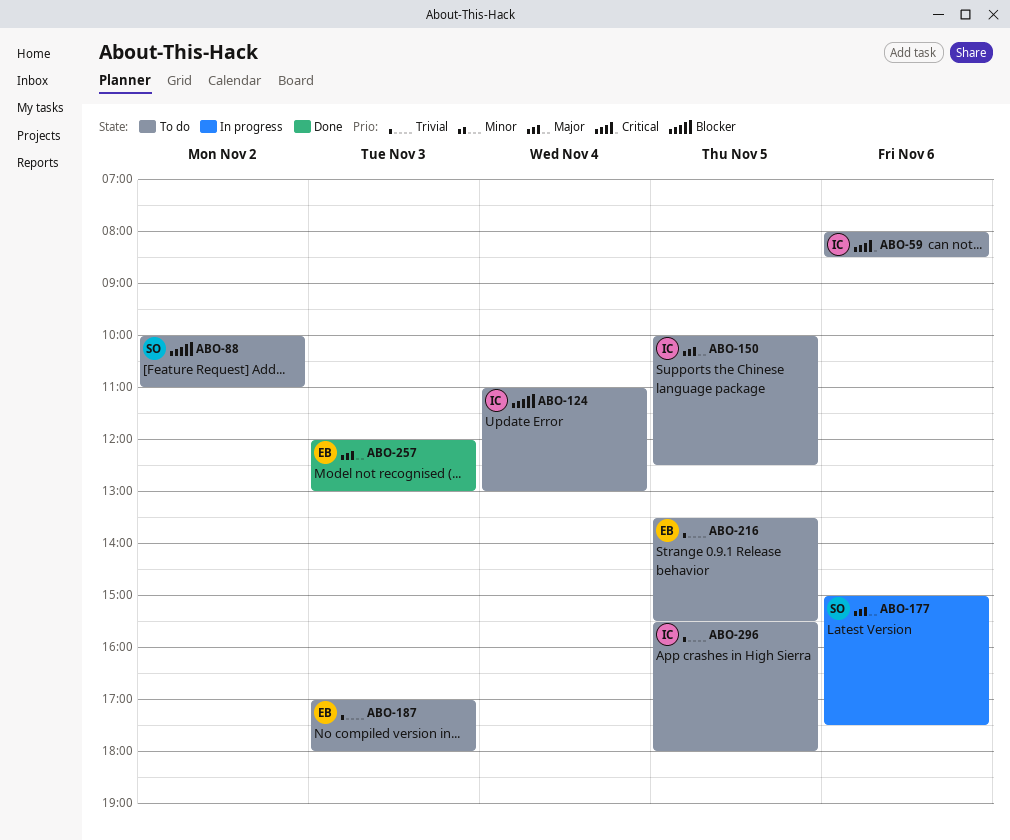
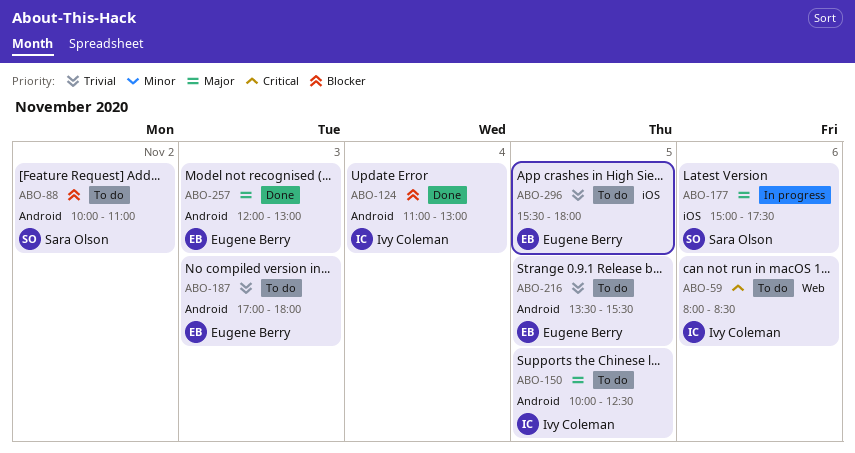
ABO-124, status: To do -> Done
ABO-296, owner: Ivy Coleman -> Eugene Berry

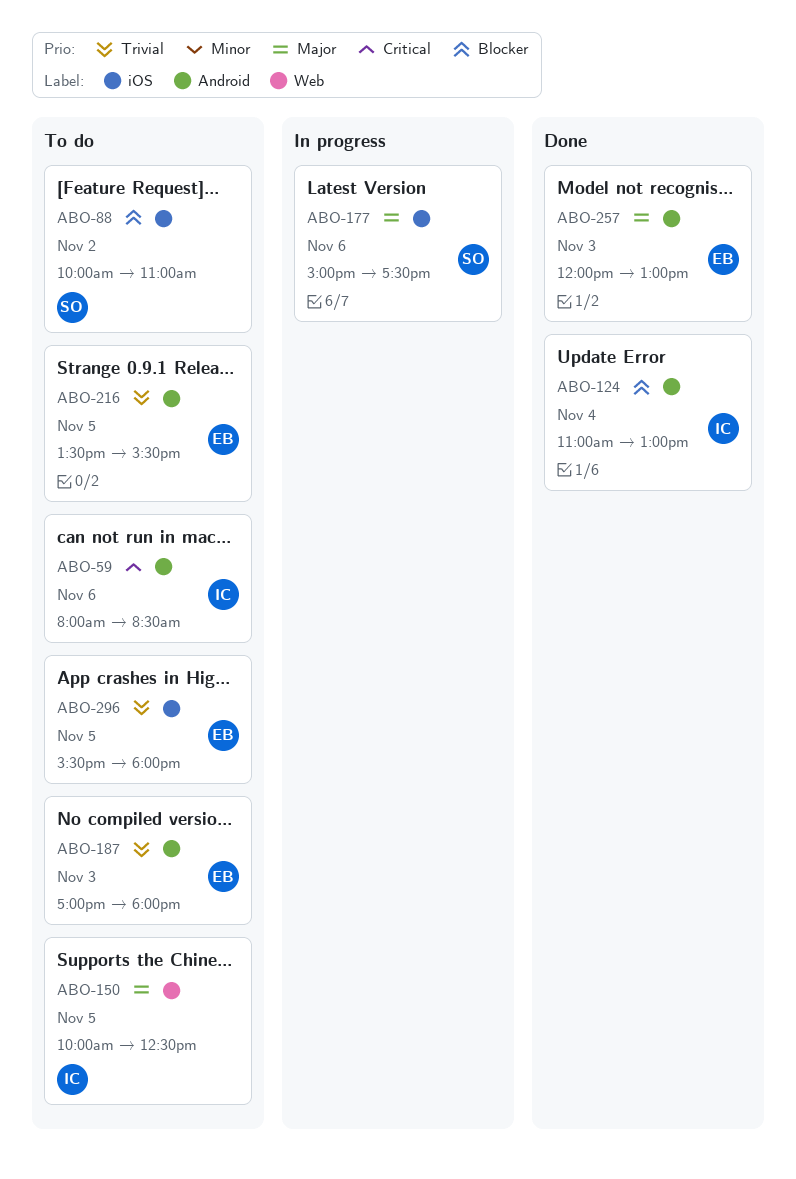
ABO-59, label: Web -> Android
ABO-88, label: Android -> iOS
ABO-150, label: Android -> Web

